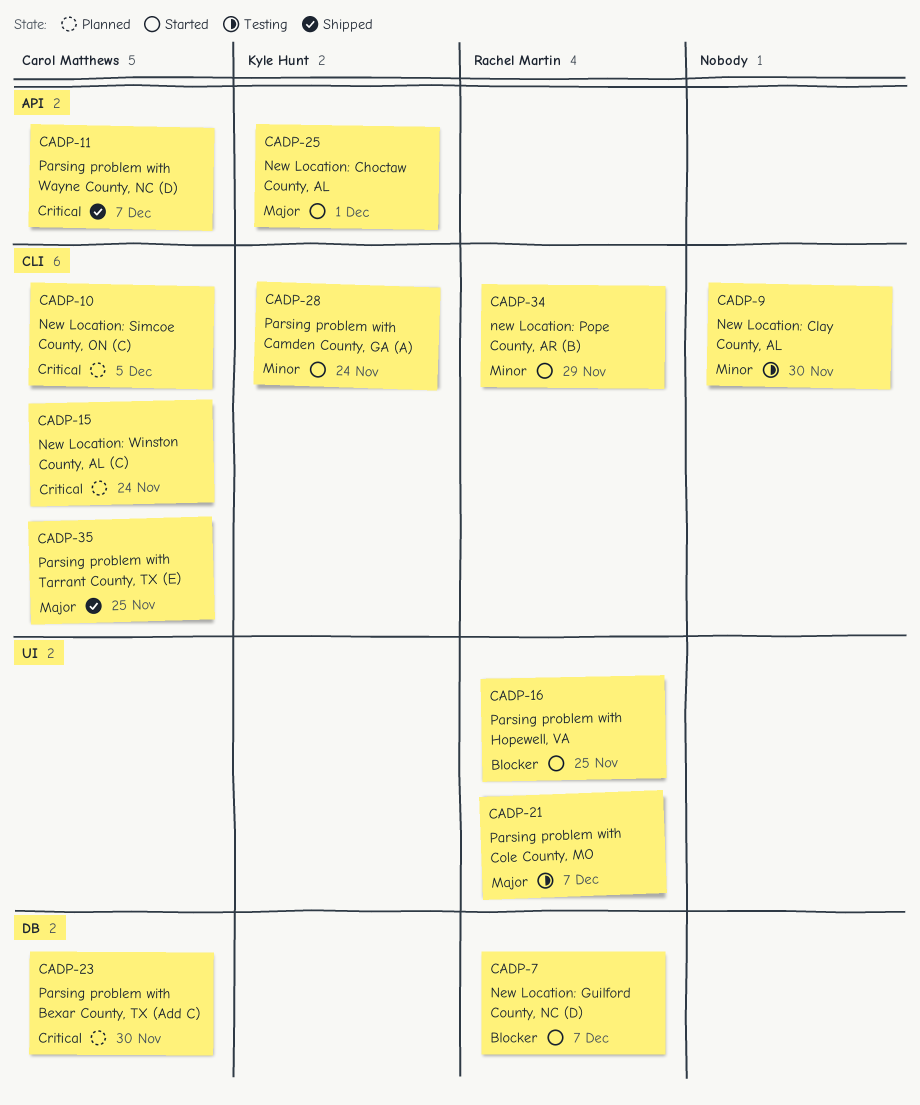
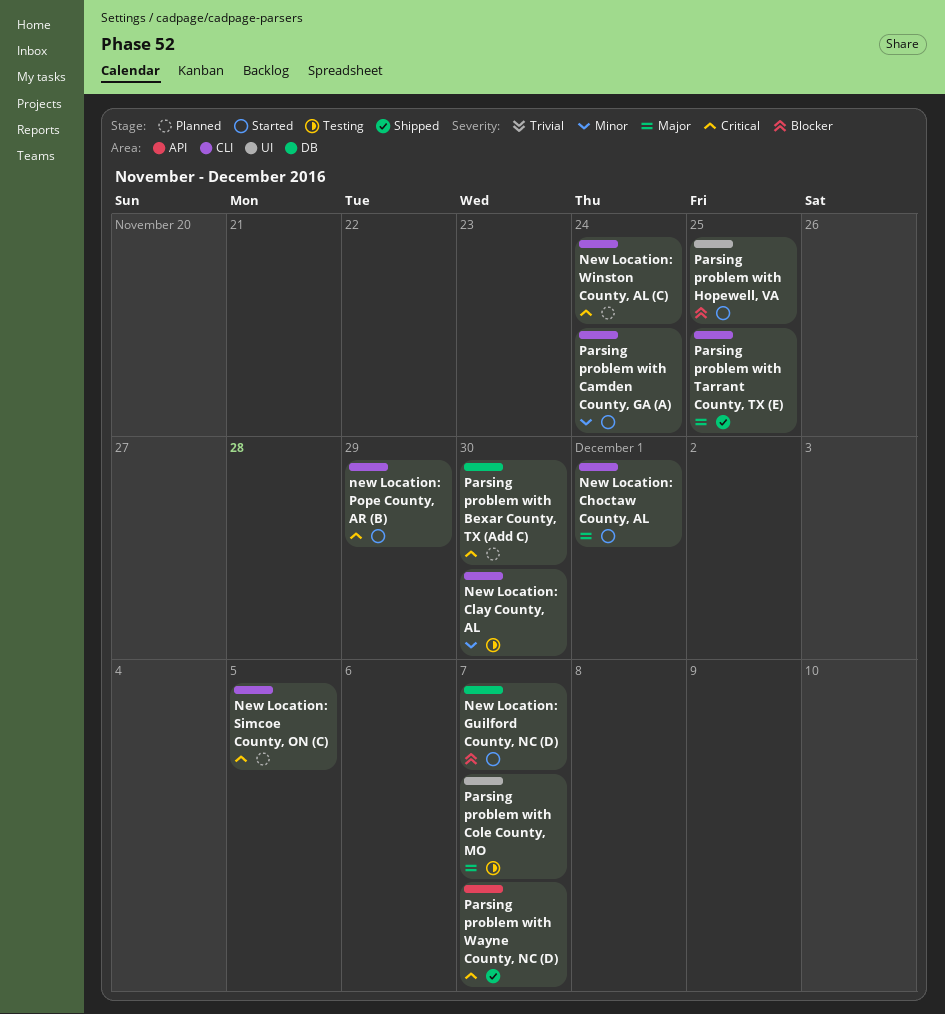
New Location: Choctaw County, AL, label: API -> CLI
new Location: Pope County, AR (B), priority: Minor -> Critical

